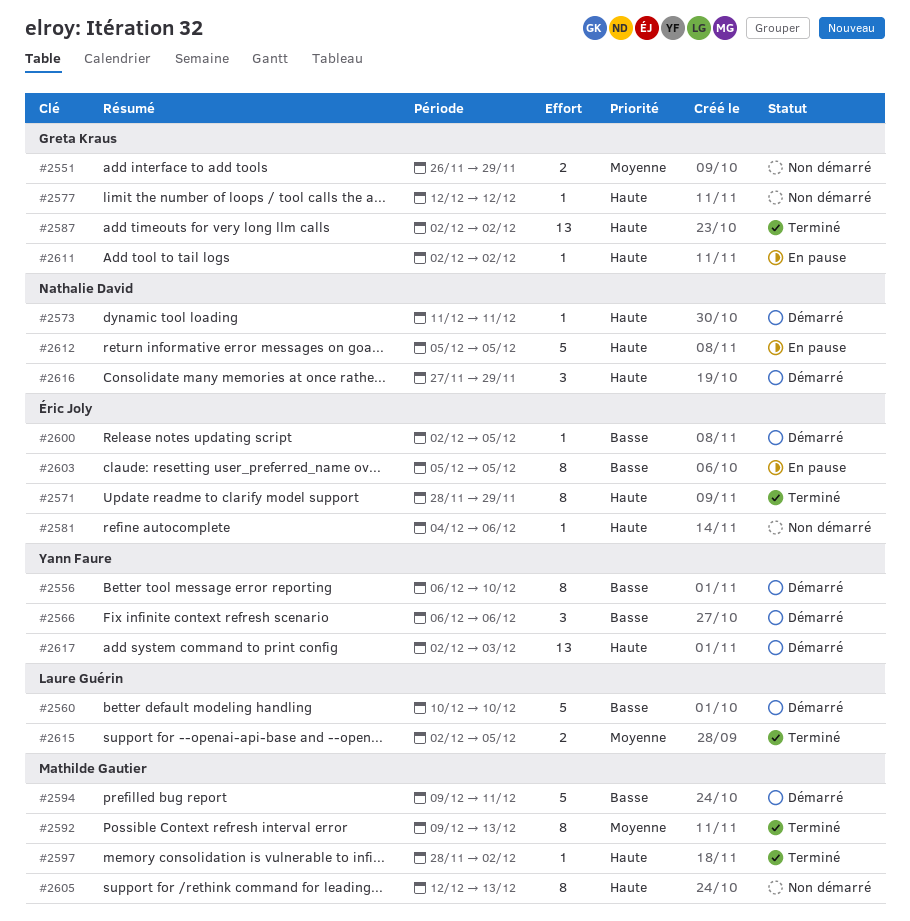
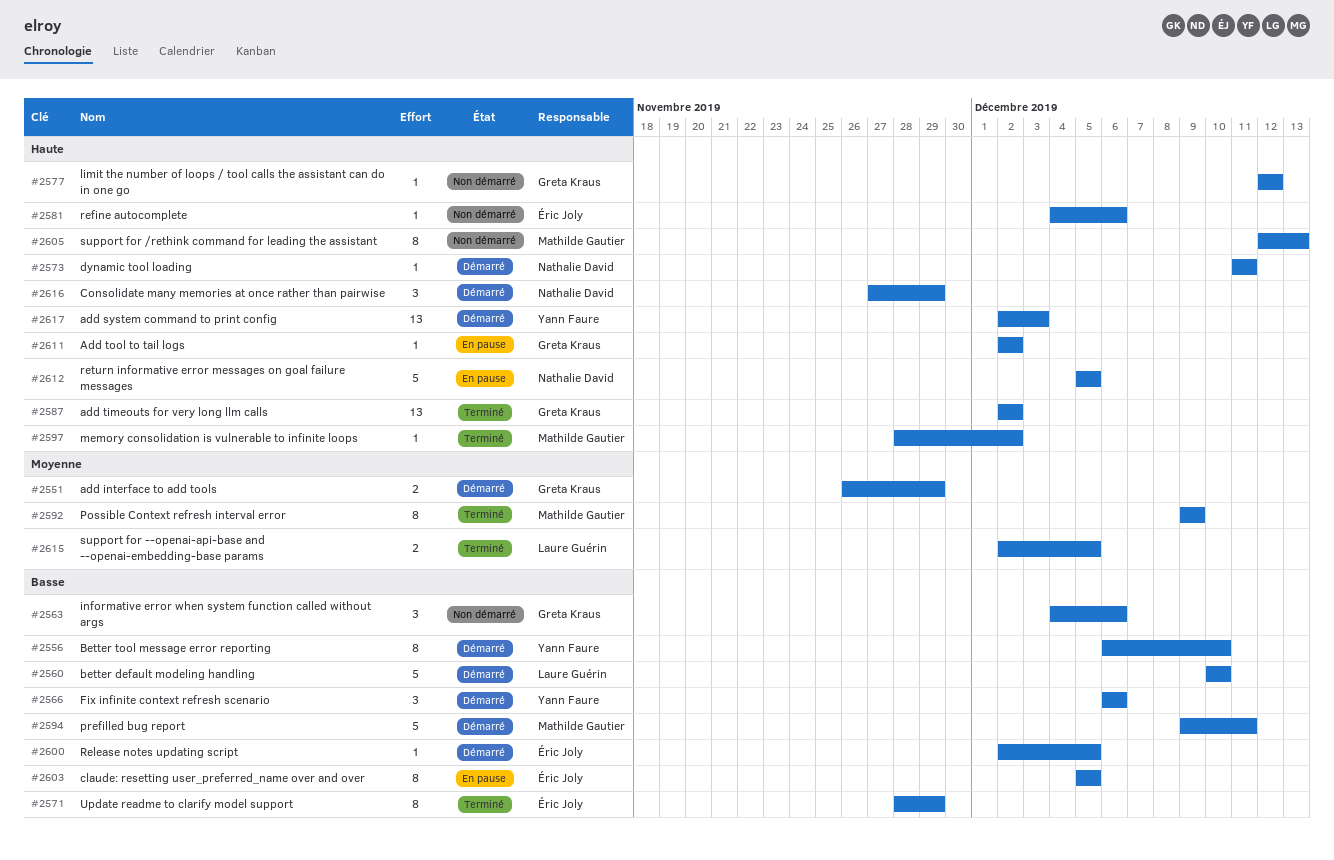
#2551, status: Non démarré -> Démarré
#2563: none -> present
#2571, priority: Haute -> Basse
#2592, due: Dec 13 -> Dec 9

